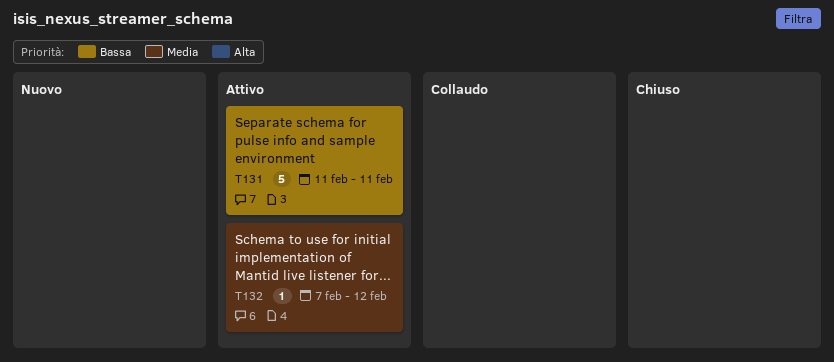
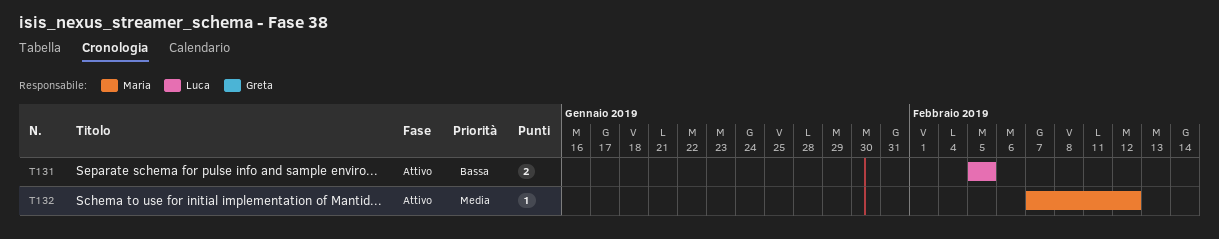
T131, estimate: 5 -> 2
T131, start: Feb 11 -> Feb 5
T131, due: Feb 11 -> Feb 5

